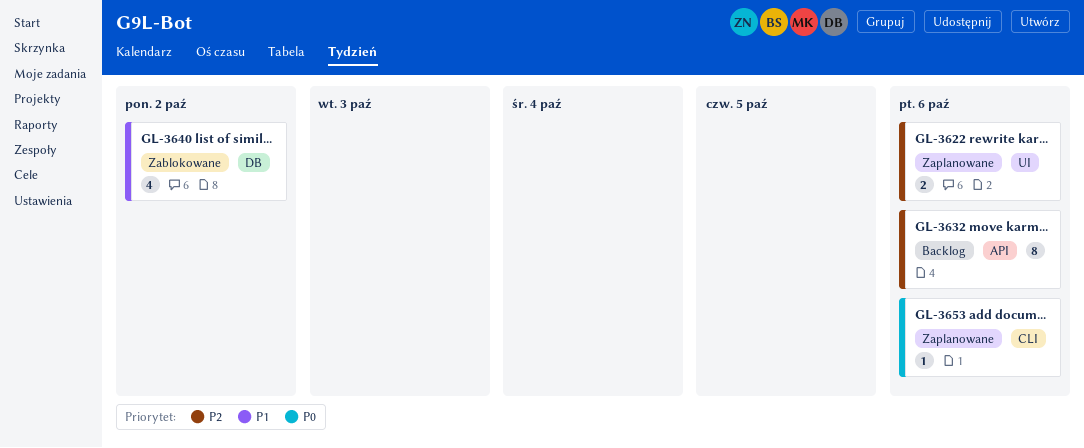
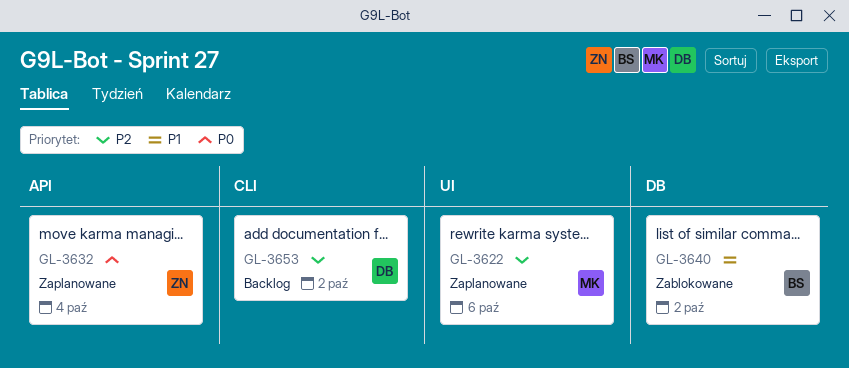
GL-3632, status: Backlog -> Zaplanowane
GL-3632, priority: P2 -> P0
GL-3632, due: Oct 6 -> Oct 4
GL-3653, status: Zaplanowane -> Backlog
GL-3653, priority: P0 -> P2
GL-3653, due: Oct 6 -> Oct 2

